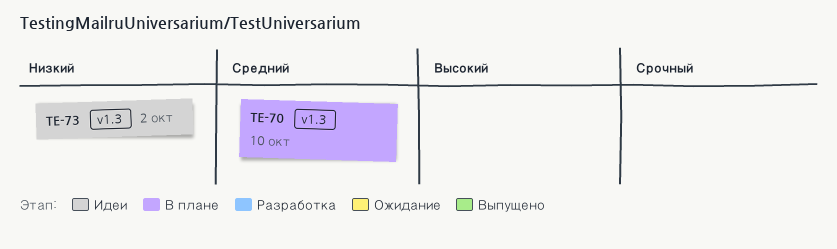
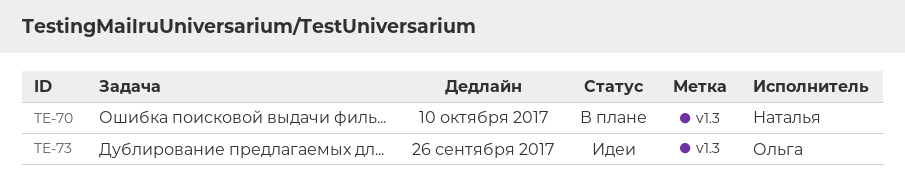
TE-73, due: Oct 2 -> Sep 26

